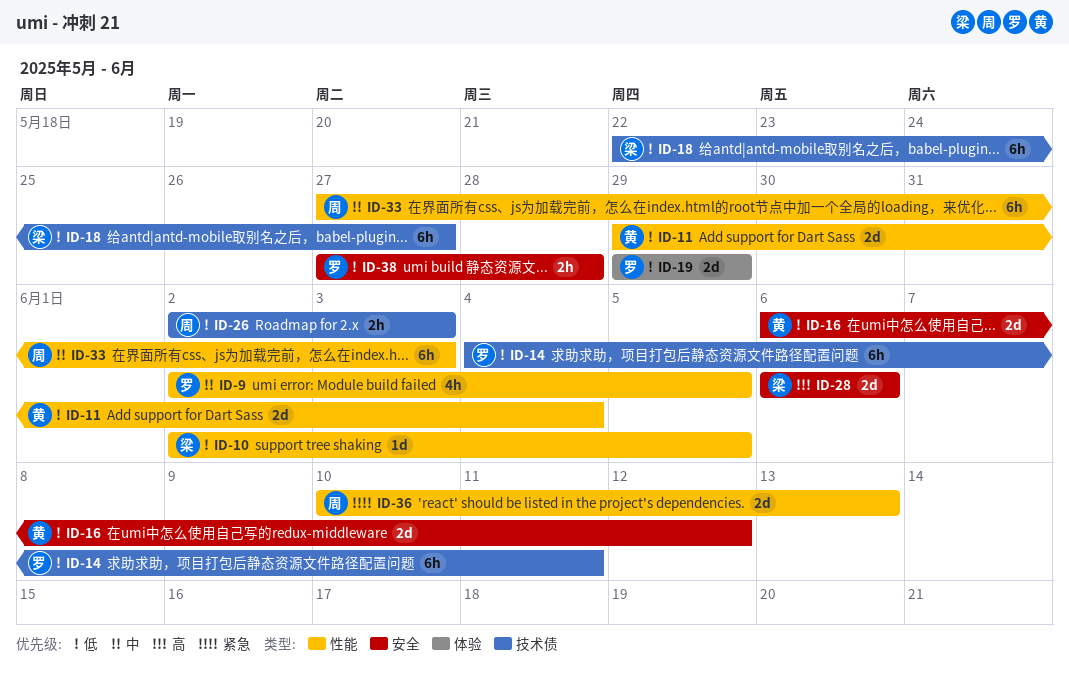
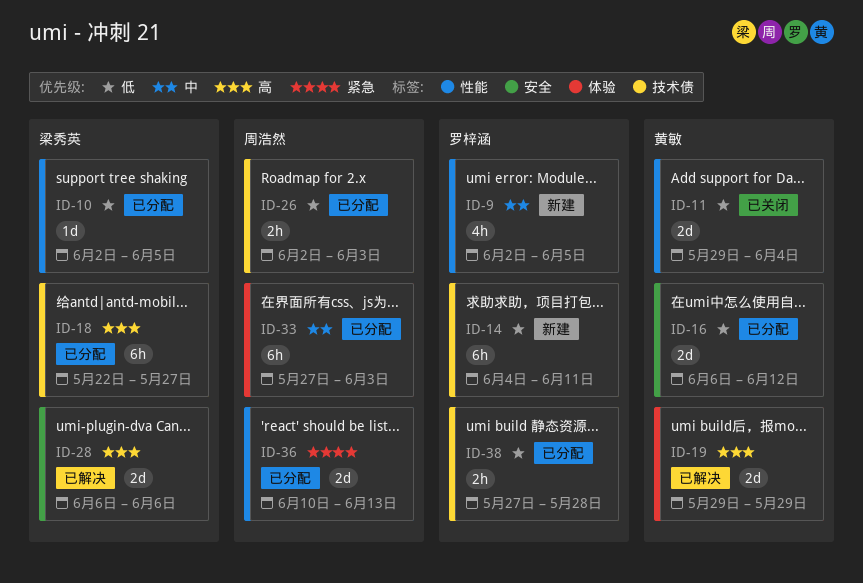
ID-18, priority: 低 -> 高
ID-19, owner: 罗梓涵 -> 黄敏
ID-19, priority: 低 -> 高
ID-33, label: 性能 -> 体验
ID-38, label: 安全 -> 技术债

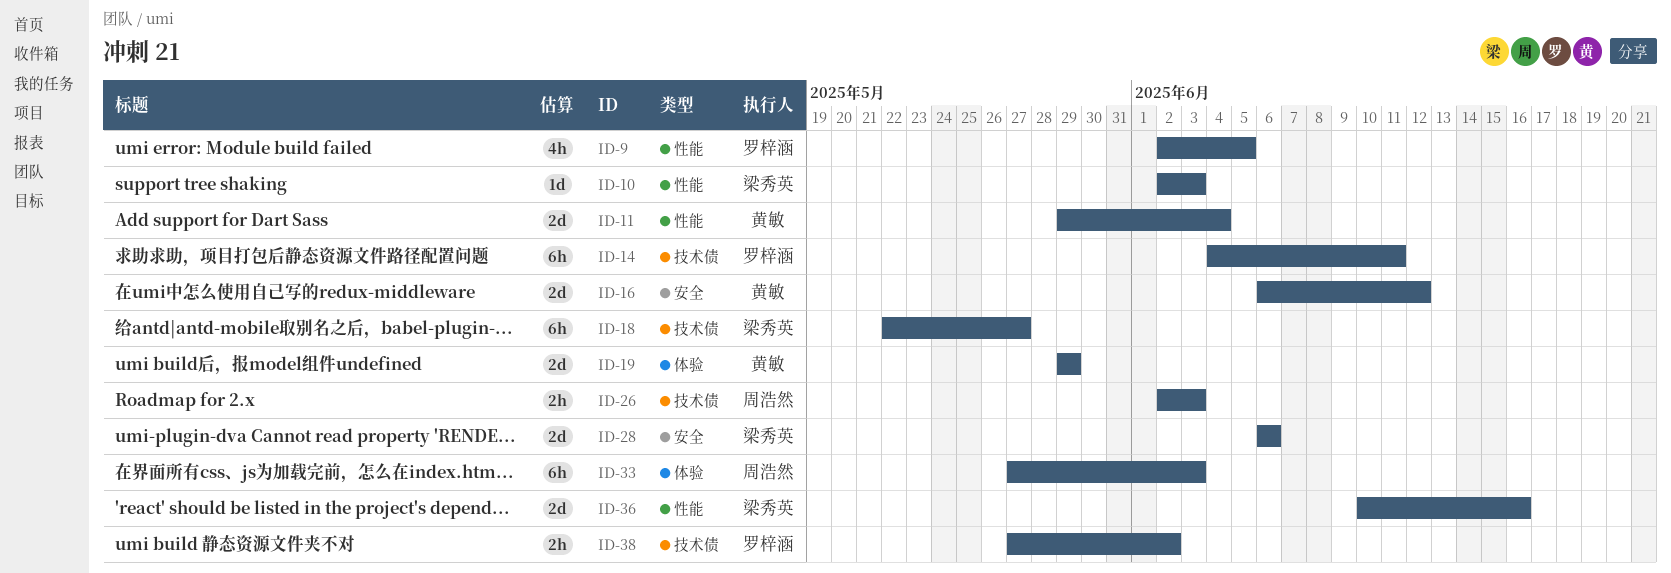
ID-10, due: Jun 5 -> Jun 3
ID-36, owner: 周浩然 -> 梁秀英
ID-36, due: Jun 13 -> Jun 16
ID-38, due: May 28 -> Jun 2

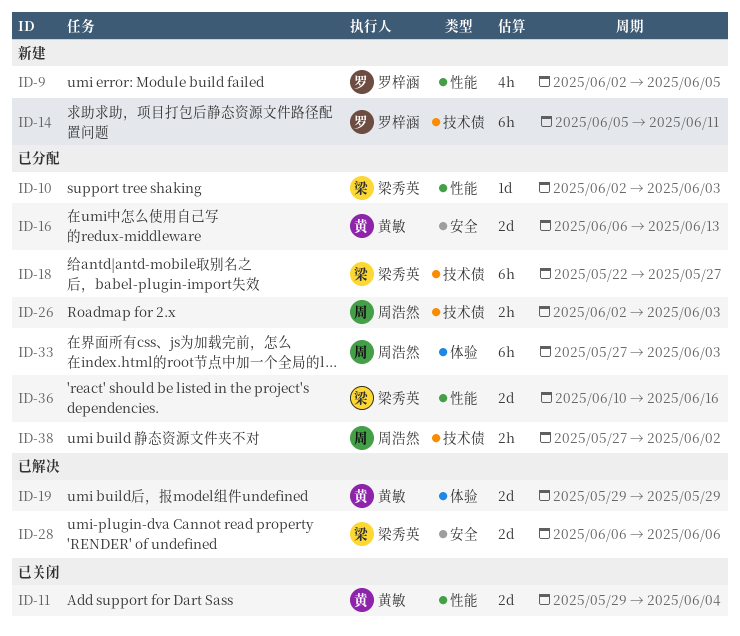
ID-14, start: Jun 4 -> Jun 5
ID-16, due: Jun 12 -> Jun 13
ID-38, owner: 罗梓涵 -> 周浩然

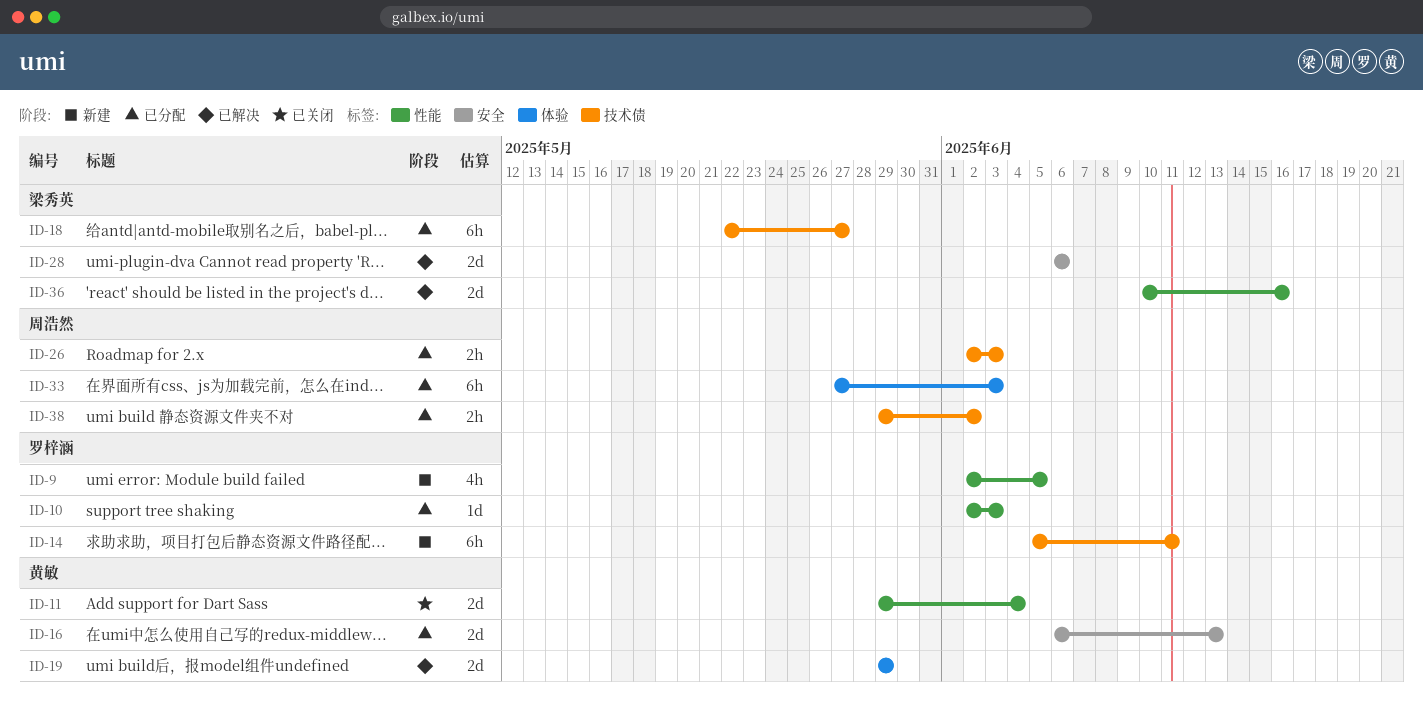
ID-10, owner: 梁秀英 -> 罗梓涵
ID-36, status: 已分配 -> 已解决
ID-38, start: May 27 -> May 29

